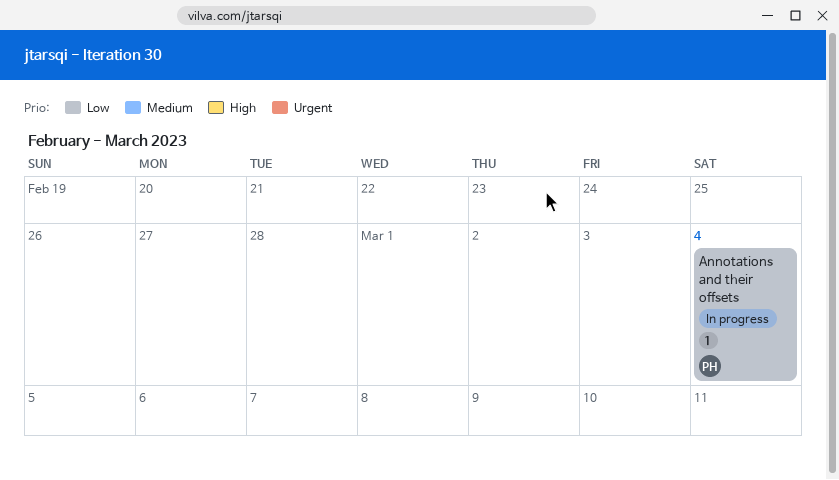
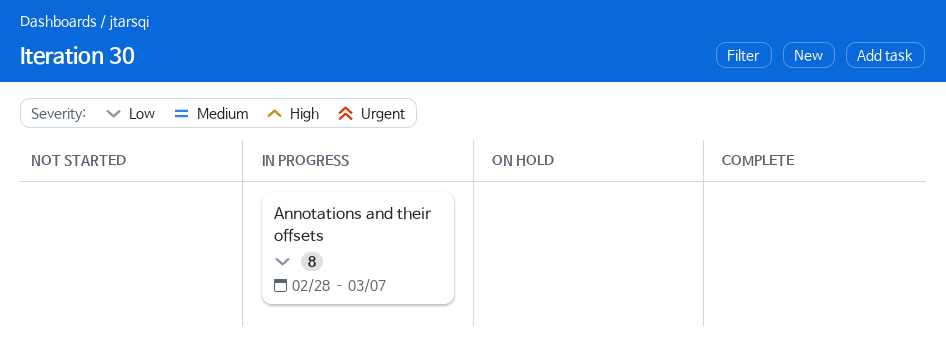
Annotations and their offsets, estimate: 1 -> 8
Annotations and their offsets, due: Mar 4 -> Mar 7

